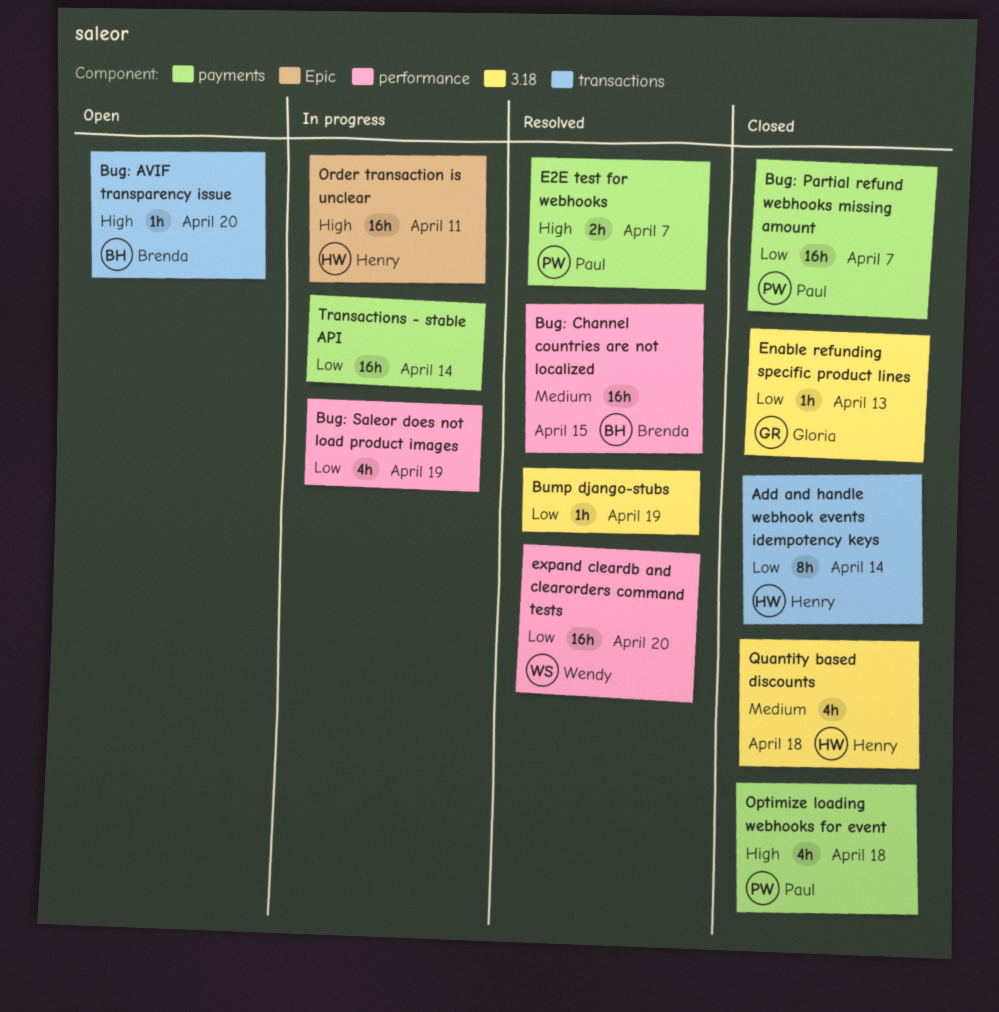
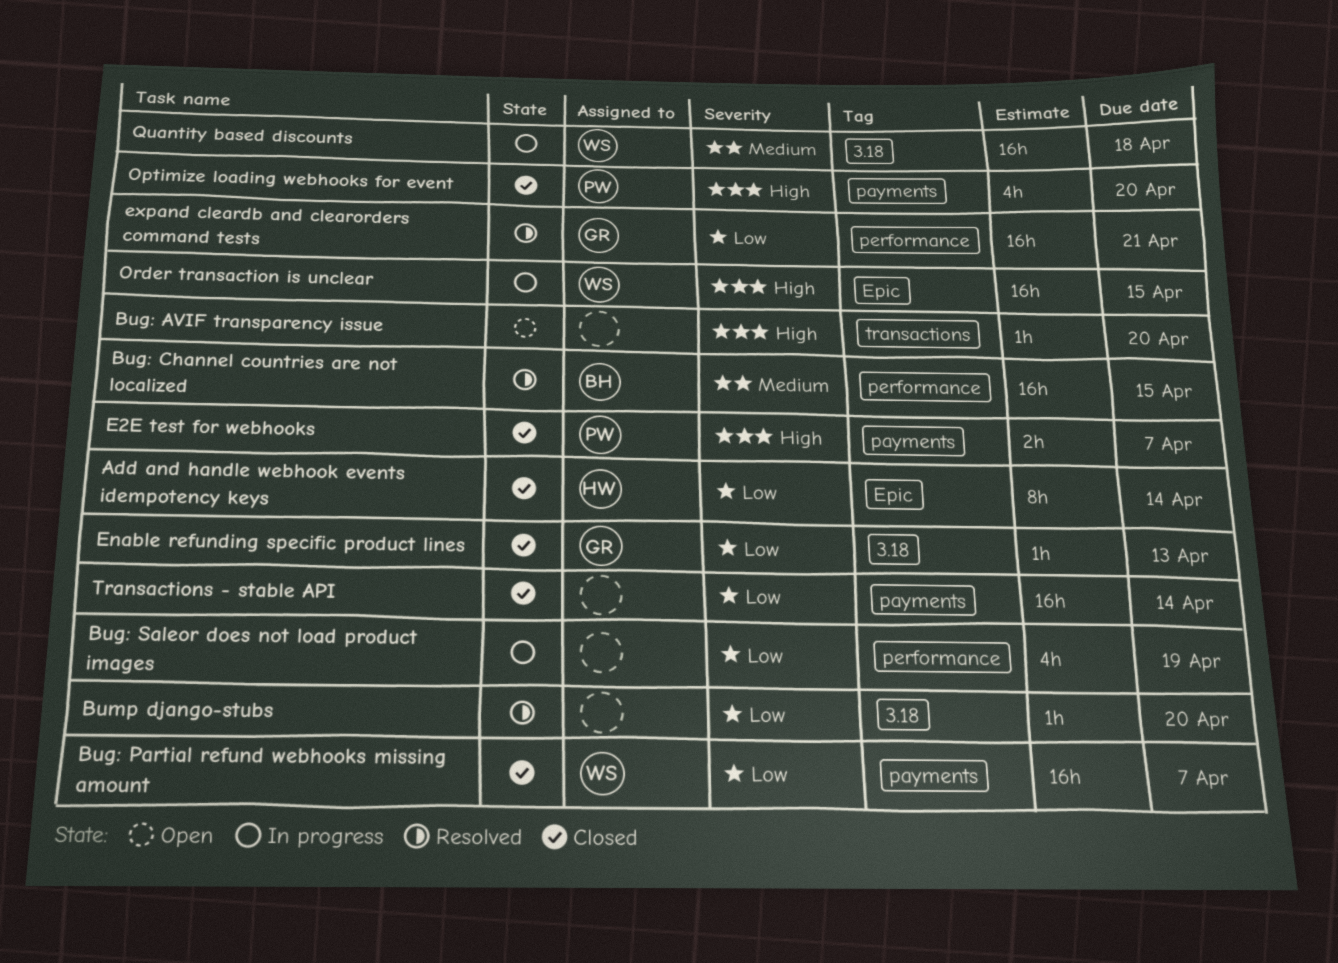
Add and handle webhook events idempotency keys, label: transactions -> Epic
Bug: AVIF transparency issue, owner: Brenda -> none
Bug: Partial refund webhooks missing amount, owner: Paul -> Wendy
Bump django-stubs, due: Apr 19 -> Apr 20
E2E test for webhooks, status: Resolved -> Closed
expand cleardb and clearorders command tests, owner: Wendy -> Gloria
expand cleardb and clearorders command tests, due: Apr 20 -> Apr 21
Optimize loading webhooks for event, due: Apr 18 -> Apr 20
Order transaction is unclear, owner: Henry -> Wendy
Order transaction is unclear, due: Apr 11 -> Apr 15
Quantity based discounts, status: Closed -> In progress
Quantity based discounts, owner: Henry -> Wendy
Quantity based discounts, estimate: 4h -> 16h
Transactions - stable API, status: In progress -> Closed

